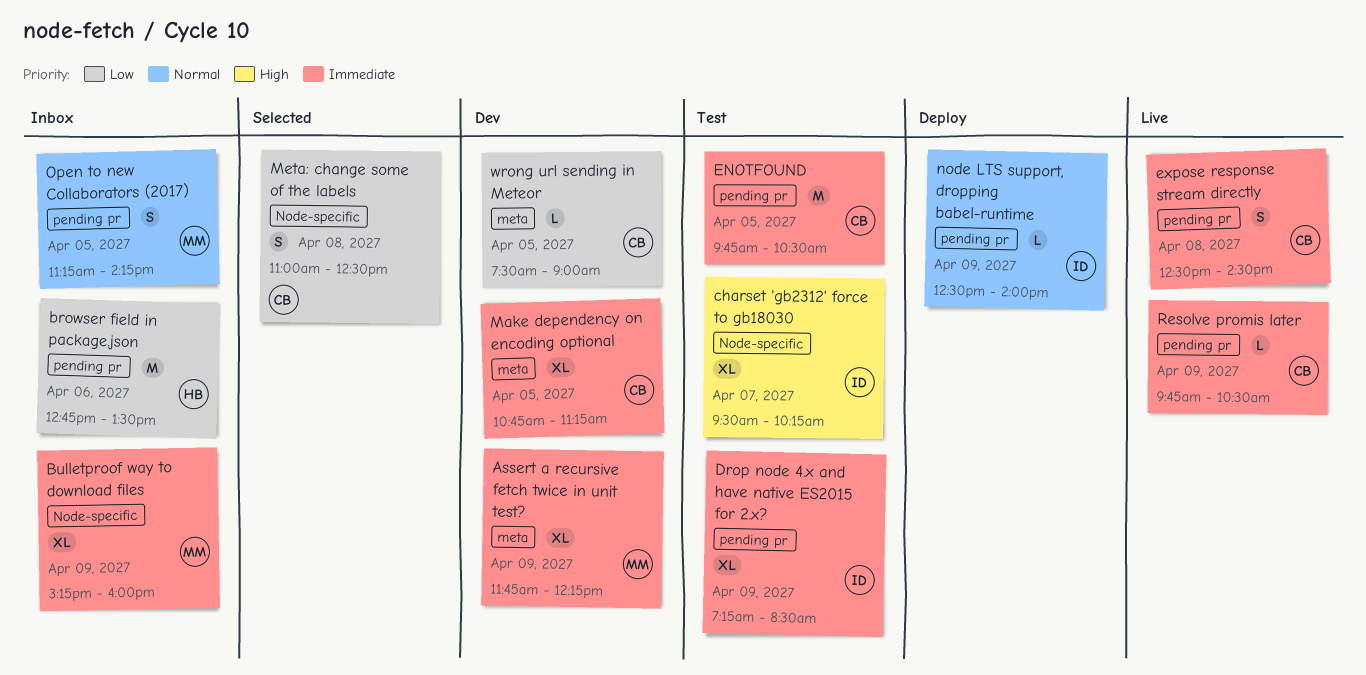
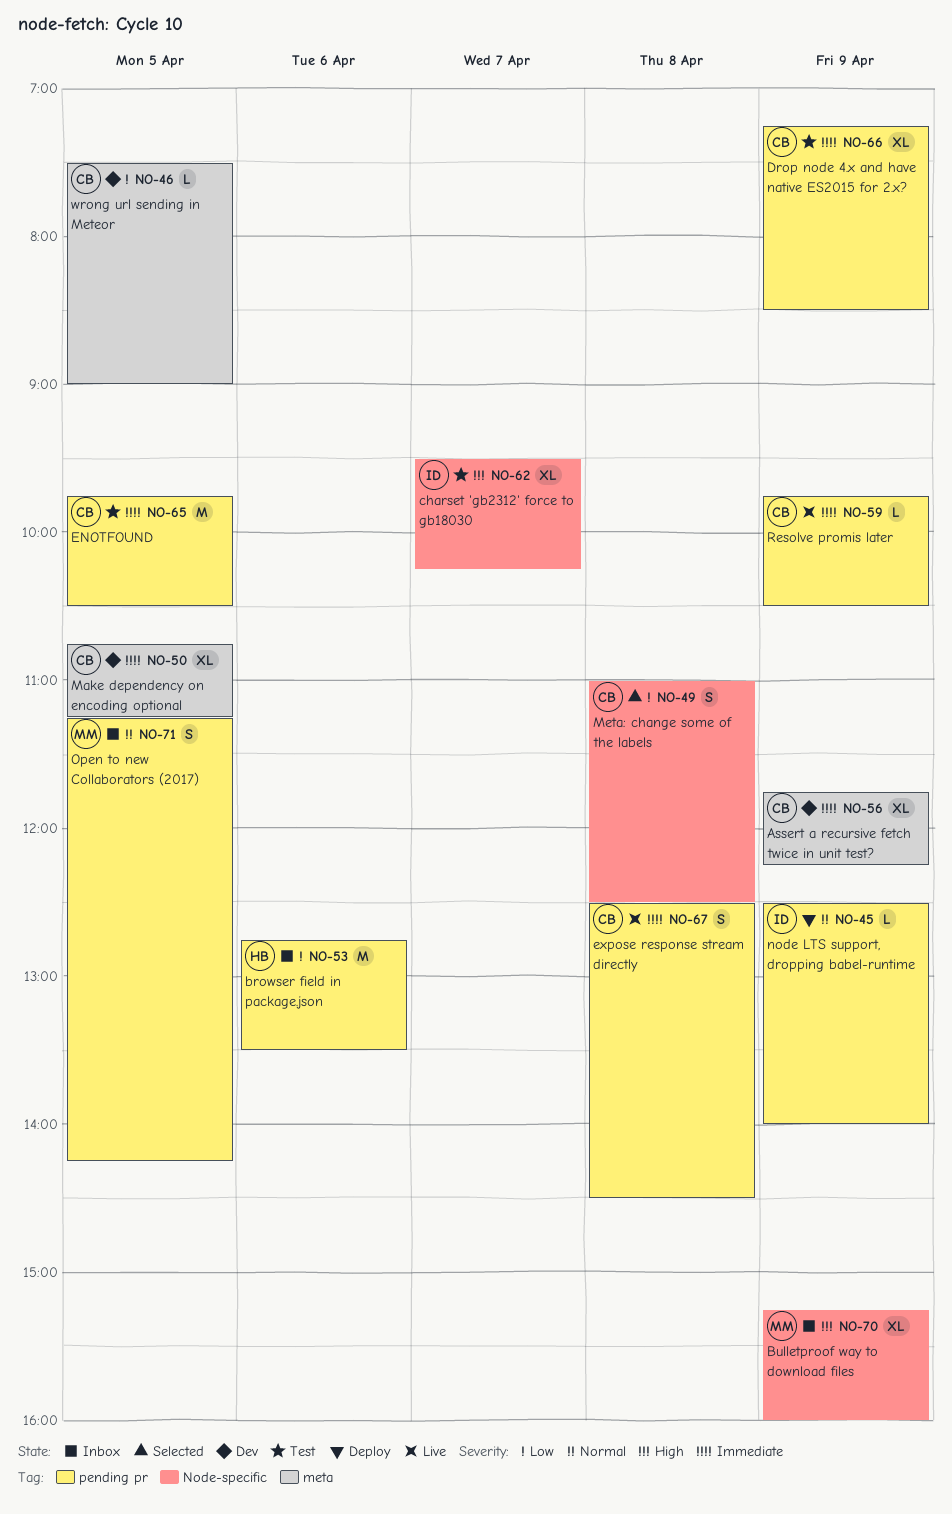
Assert a recursive fetch twice in unit test?, owner: MM -> CB
Bulletproof way to download files, priority: Immediate -> High
Drop node 4.x and have native ES2015 for 2.x?, owner: ID -> CB

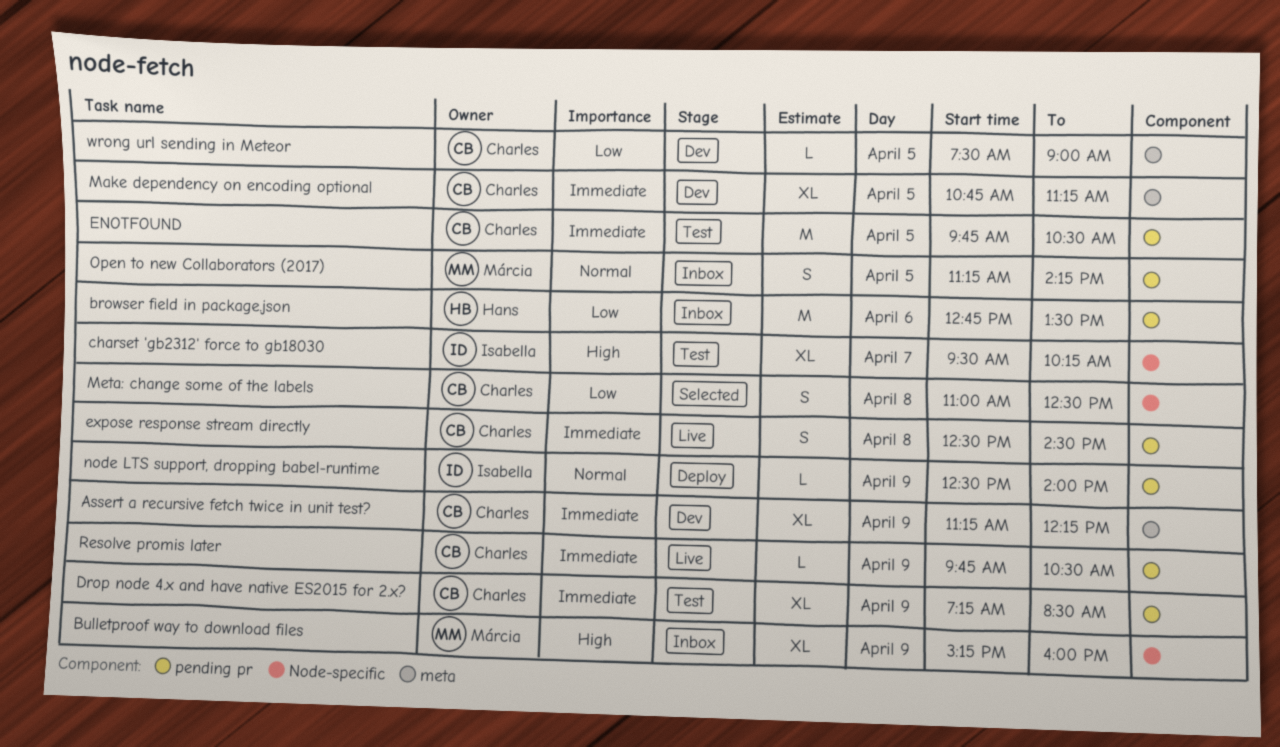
Assert a recursive fetch twice in unit test?, begins: 11:45 -> 11:15

